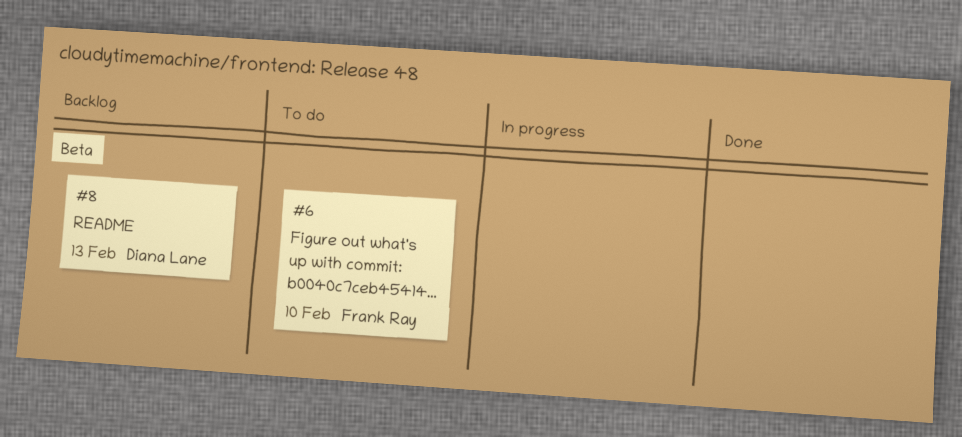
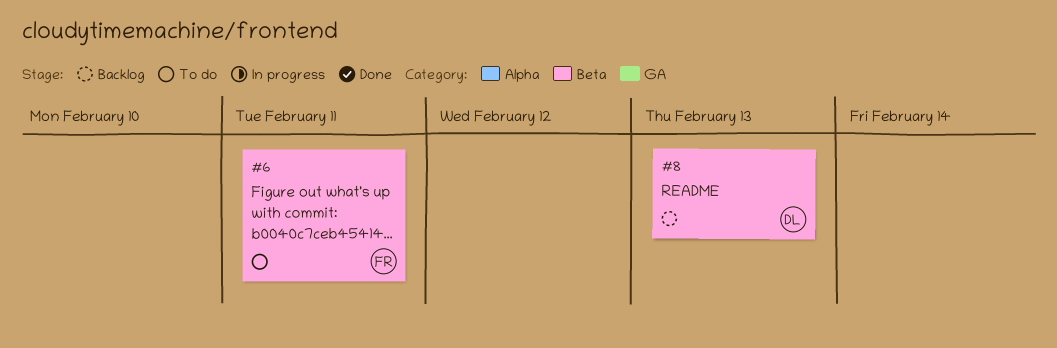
#6, due: Feb 10 -> Feb 11

